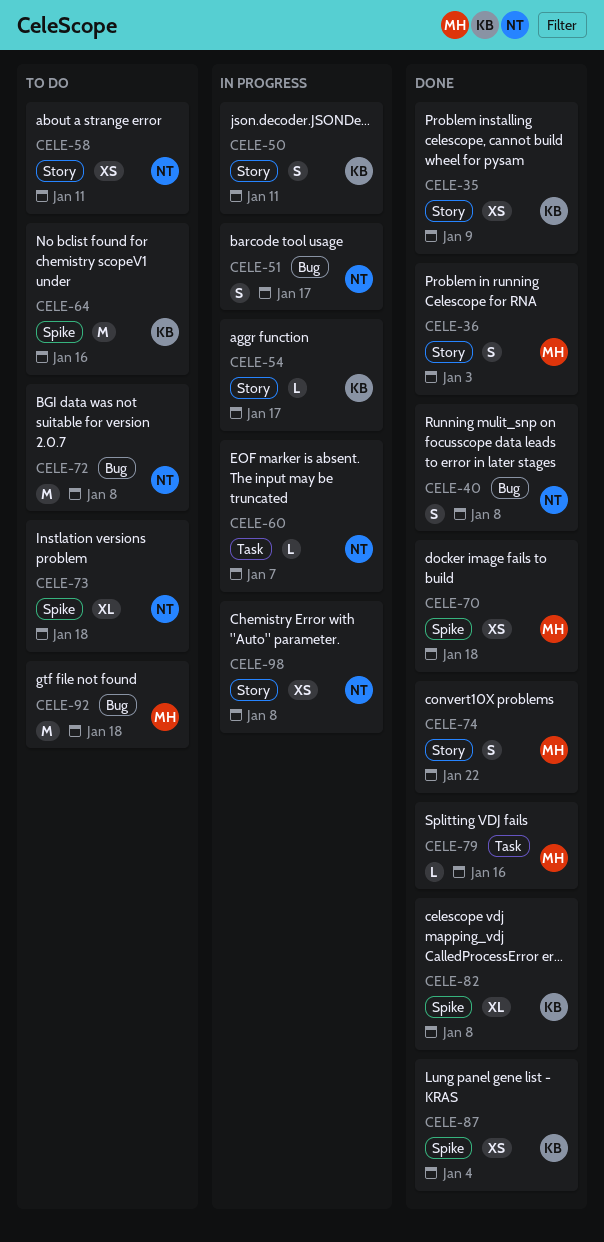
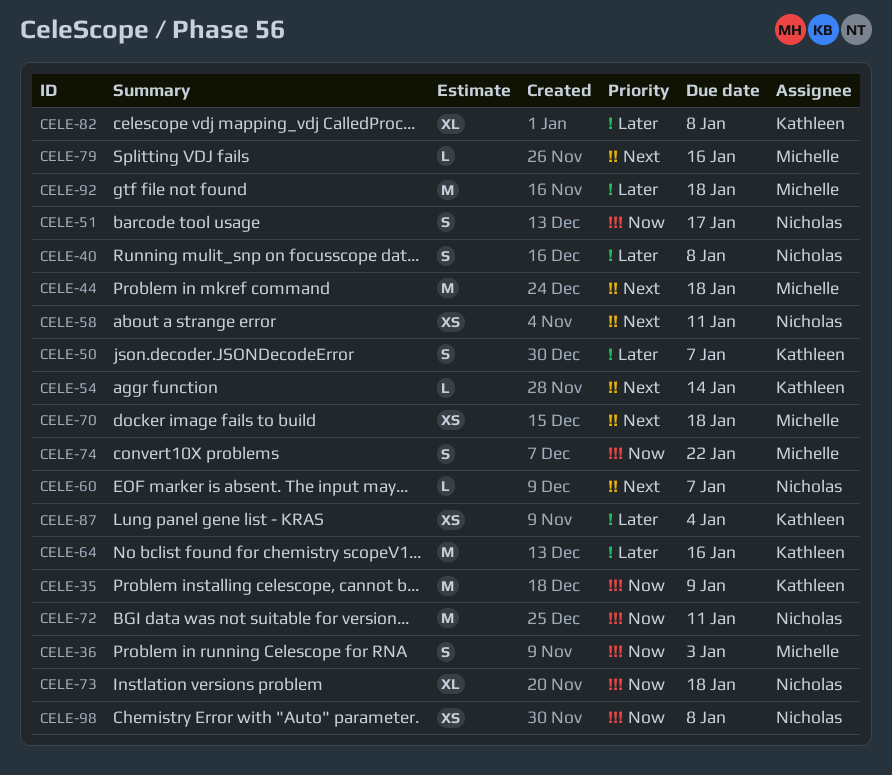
CELE-35, estimate: XS -> M
CELE-44: none -> present
CELE-50, due: Jan 11 -> Jan 7
CELE-54, due: Jan 17 -> Jan 14
CELE-72, due: Jan 8 -> Jan 11

